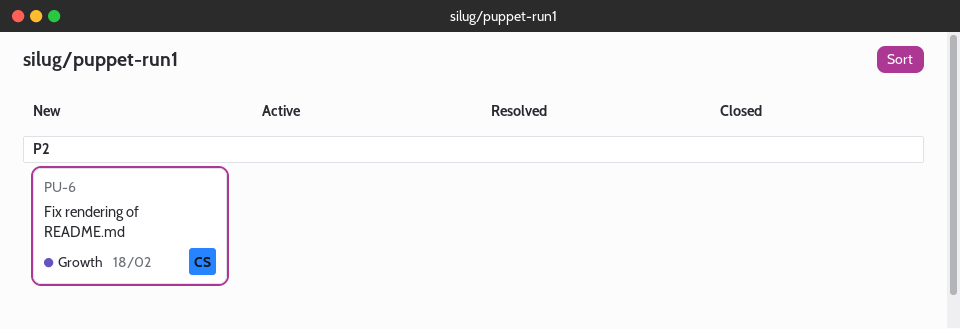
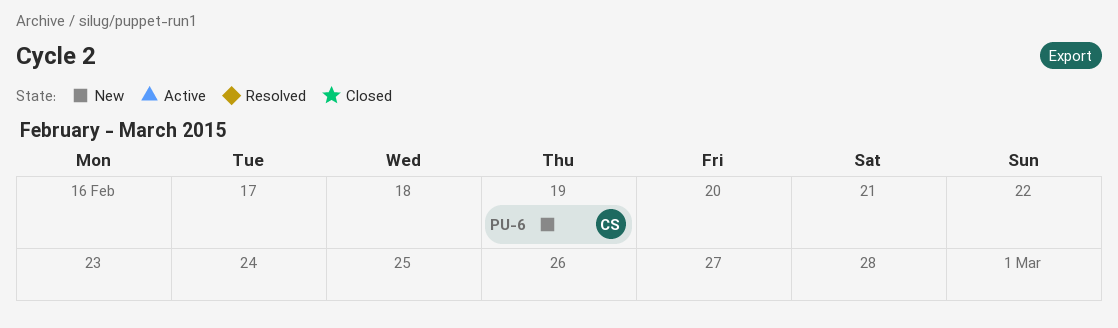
PU-6, due: Feb 18 -> Feb 19

